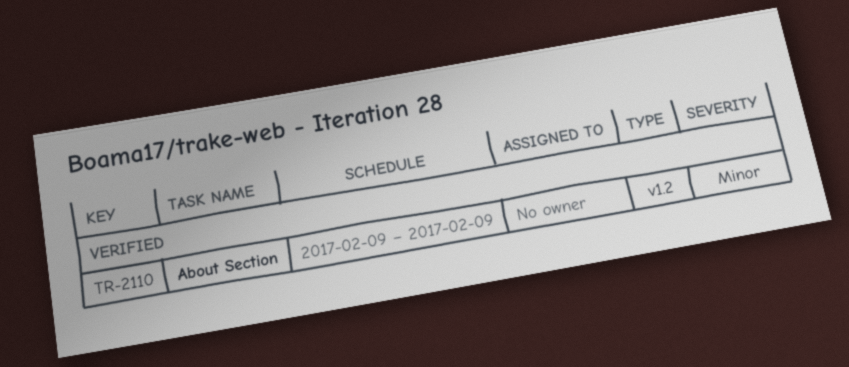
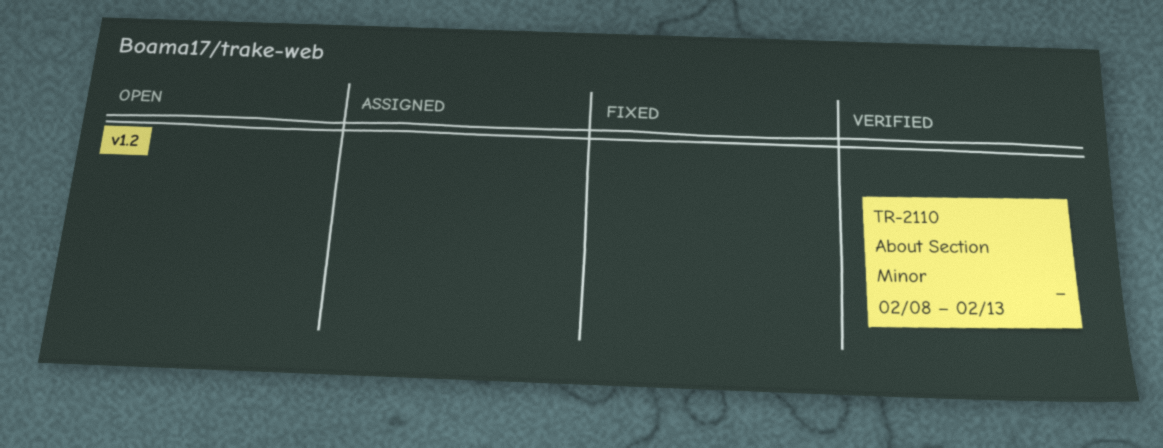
TR-2110, start: Feb 9 -> Feb 8
TR-2110, due: Feb 9 -> Feb 13

